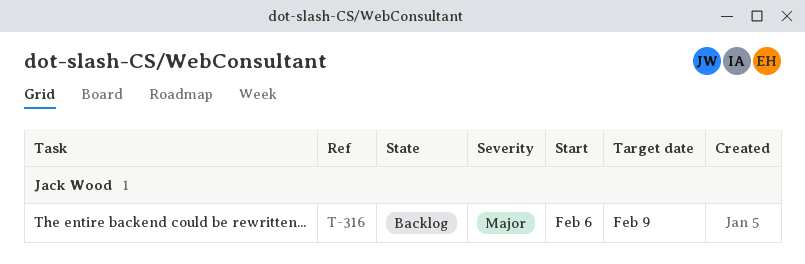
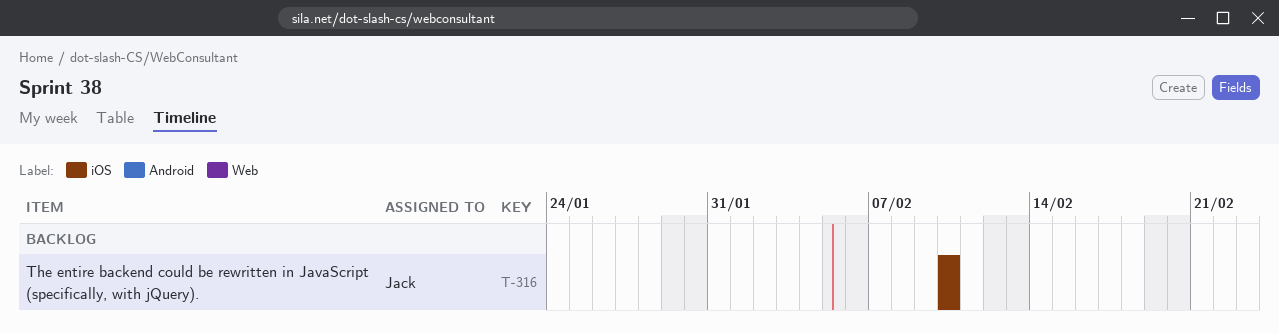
T-316, start: Feb 6 -> Feb 10
T-316, due: Feb 9 -> Feb 10

